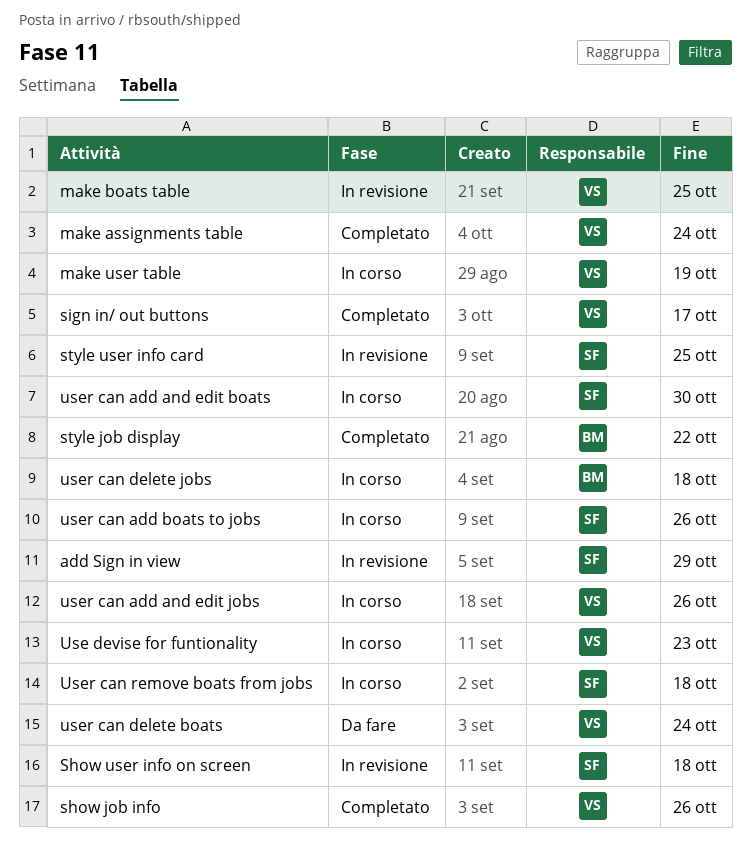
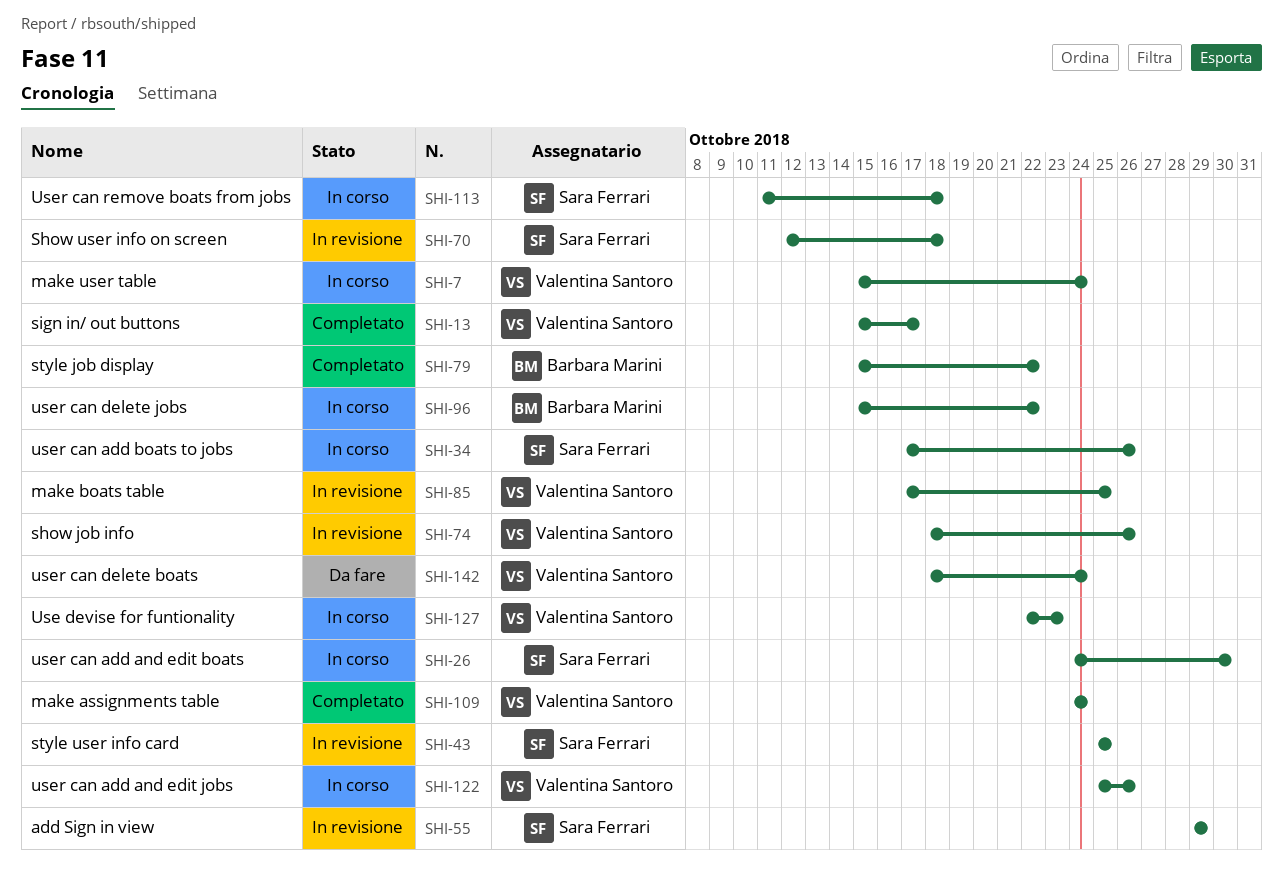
make user table, due: Oct 19 -> Oct 24
show job info, status: Completato -> In revisione
user can delete jobs, due: Oct 18 -> Oct 22

